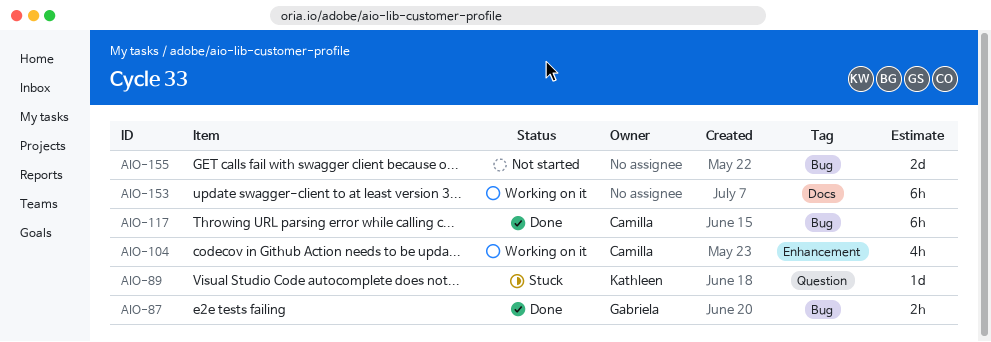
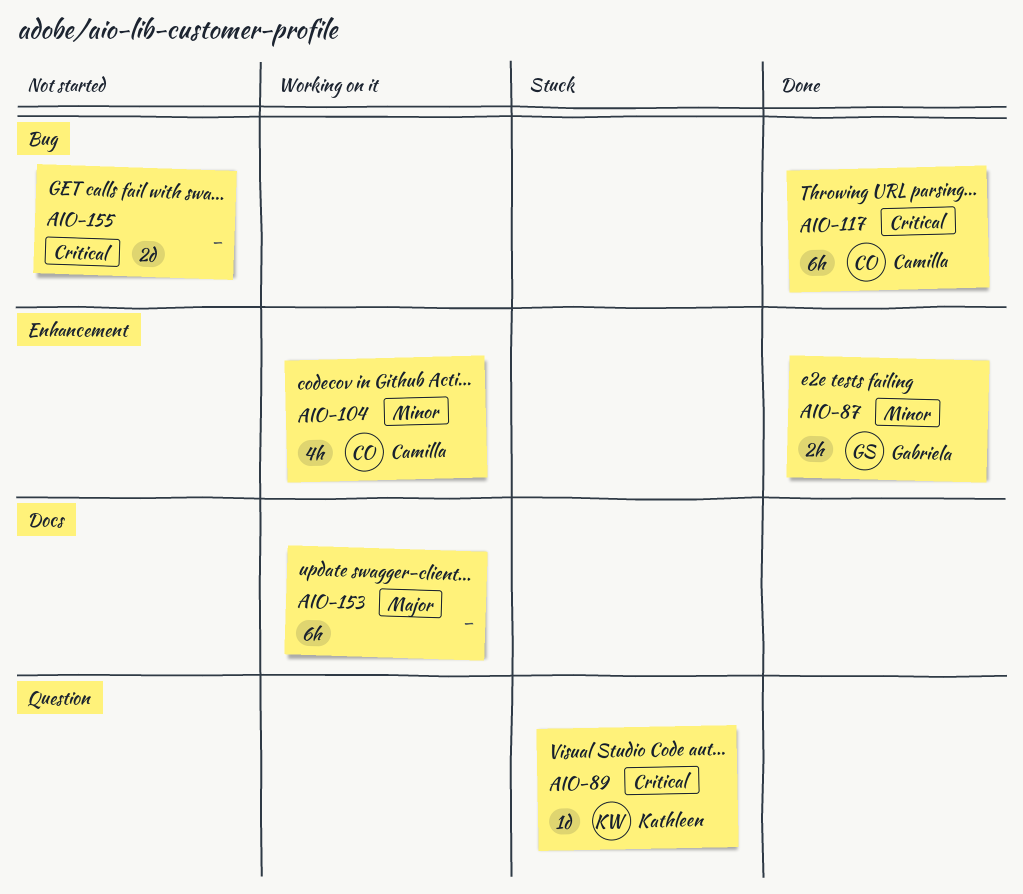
AIO-87, label: Bug -> Enhancement

